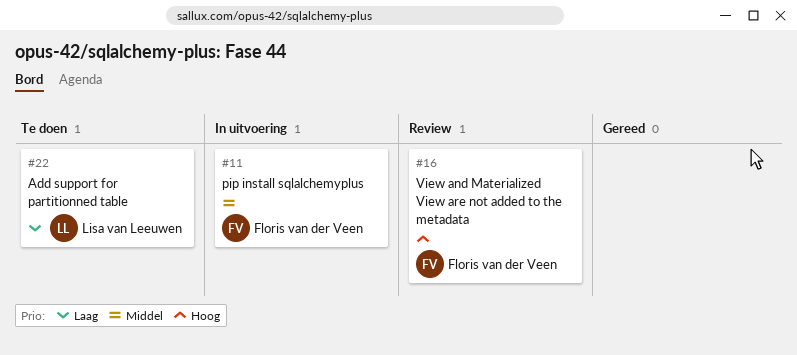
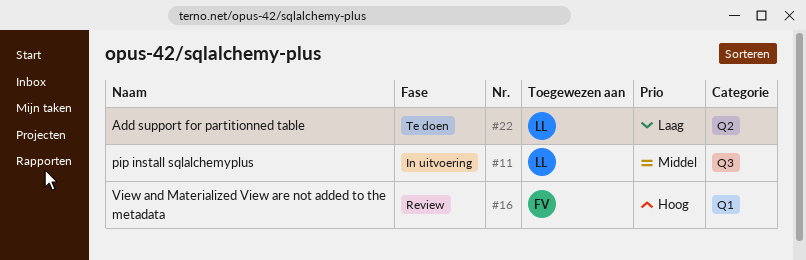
#11, owner: Floris van der Veen -> Lisa van Leeuwen

